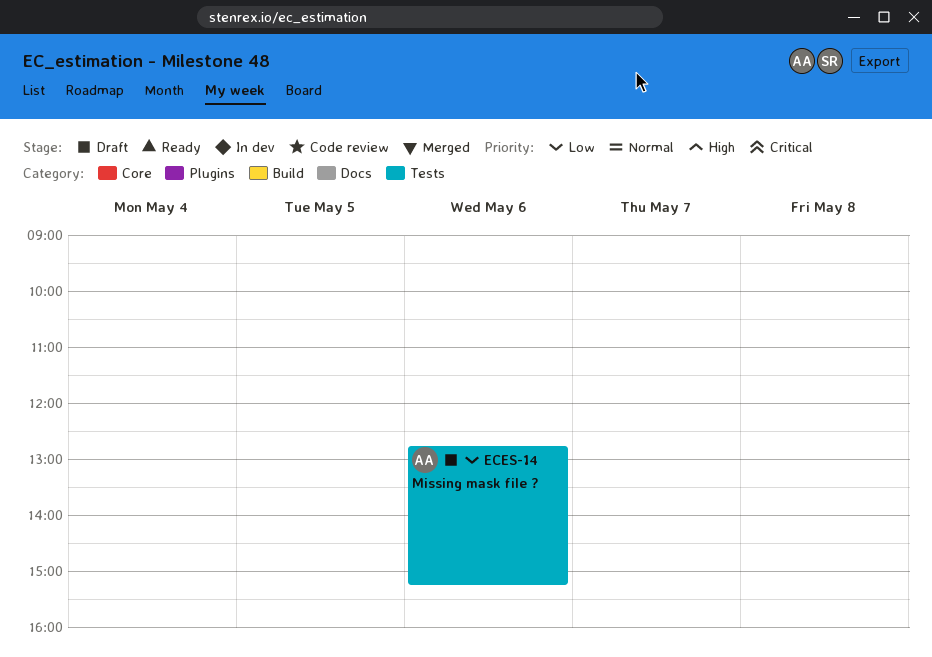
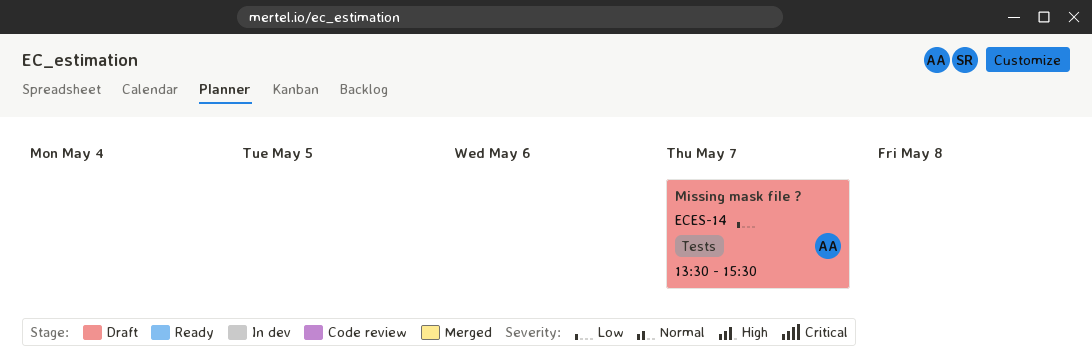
ECES-14, day: May 6 -> May 7
ECES-14, begins: 12:45 -> 13:30
ECES-14, ends: 15:15 -> 15:30

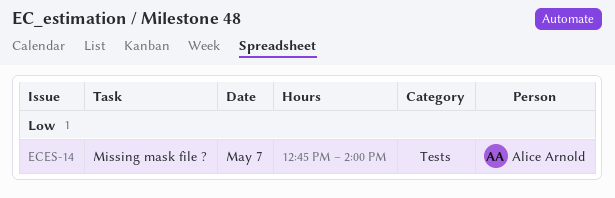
ECES-14, begins: 13:30 -> 12:45
ECES-14, ends: 15:30 -> 14:00

